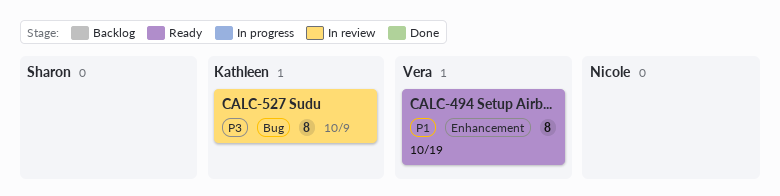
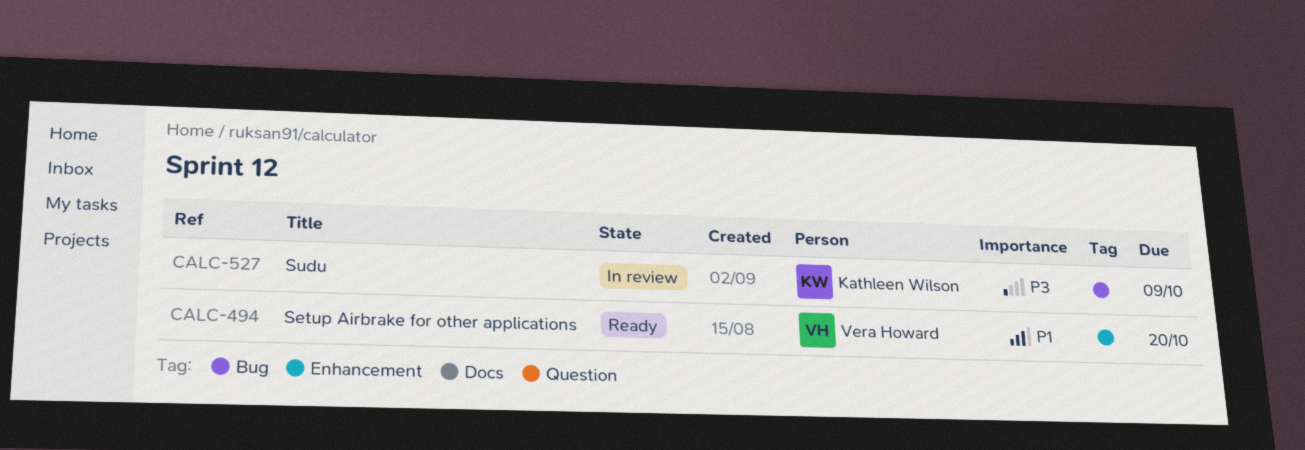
CALC-494, due: Oct 19 -> Oct 20

